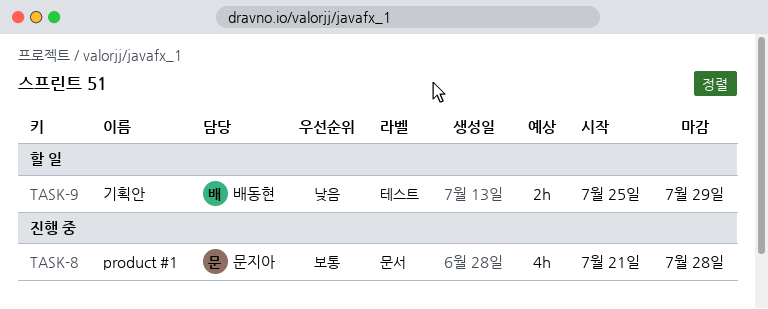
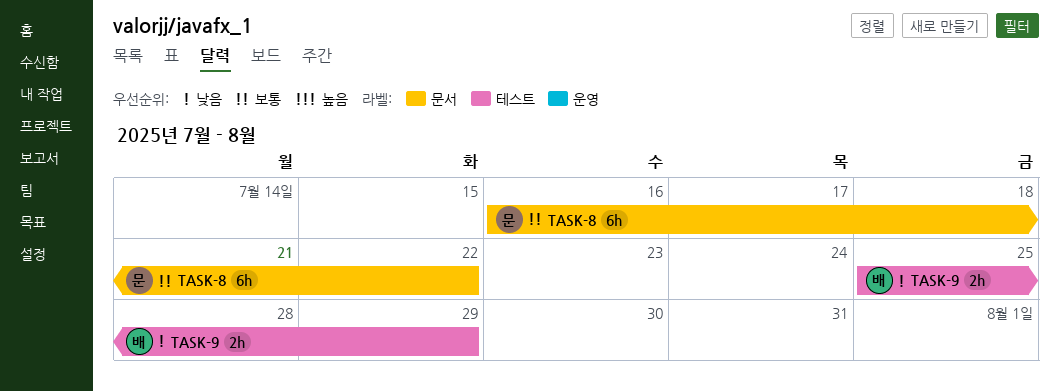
TASK-8, estimate: 4h -> 6h
TASK-8, start: Jul 21 -> Jul 16
TASK-8, due: Jul 28 -> Jul 22

